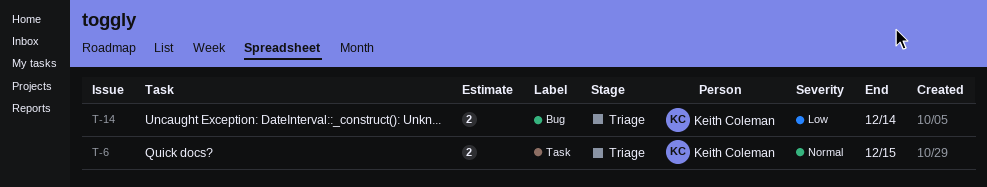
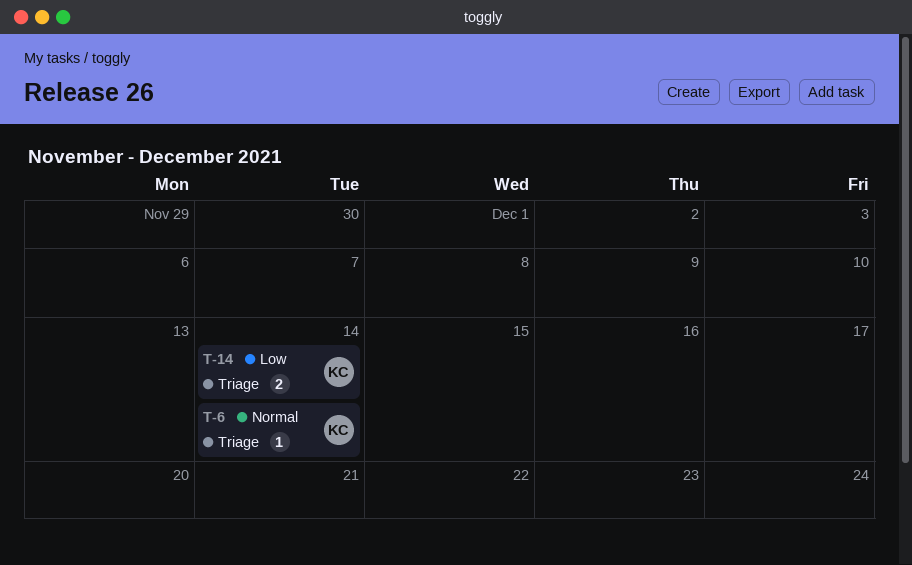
T-6, estimate: 2 -> 1
T-6, due: Dec 15 -> Dec 14

